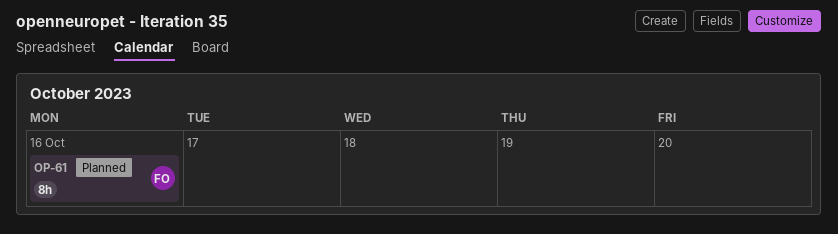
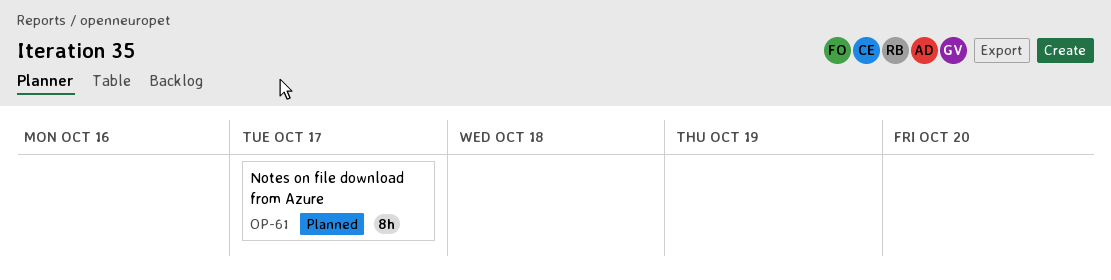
OP-61, due: Oct 16 -> Oct 17

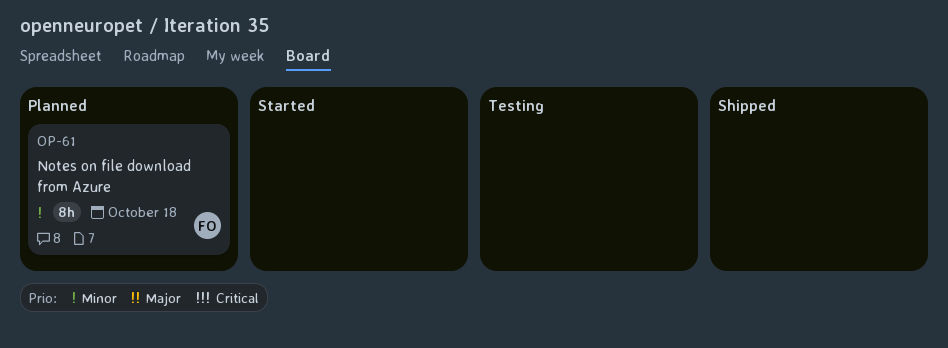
OP-61, due: Oct 17 -> Oct 18

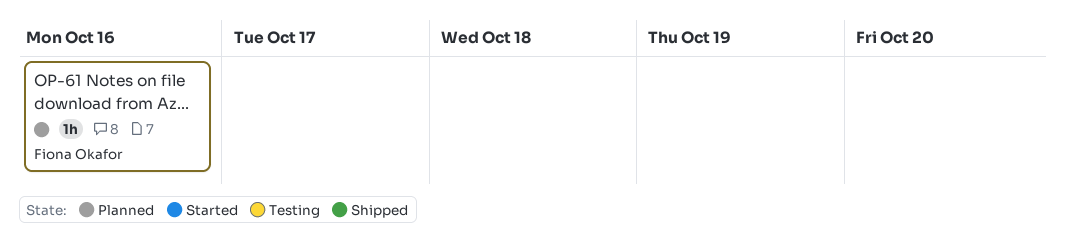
OP-61, estimate: 8h -> 1h
OP-61, due: Oct 18 -> Oct 16

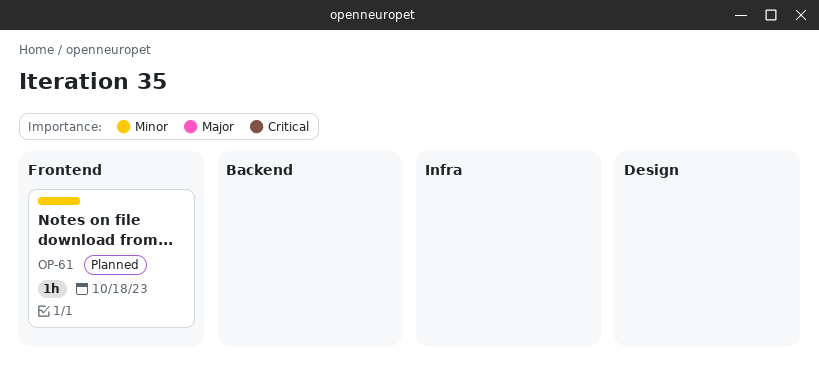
OP-61, due: Oct 16 -> Oct 18

